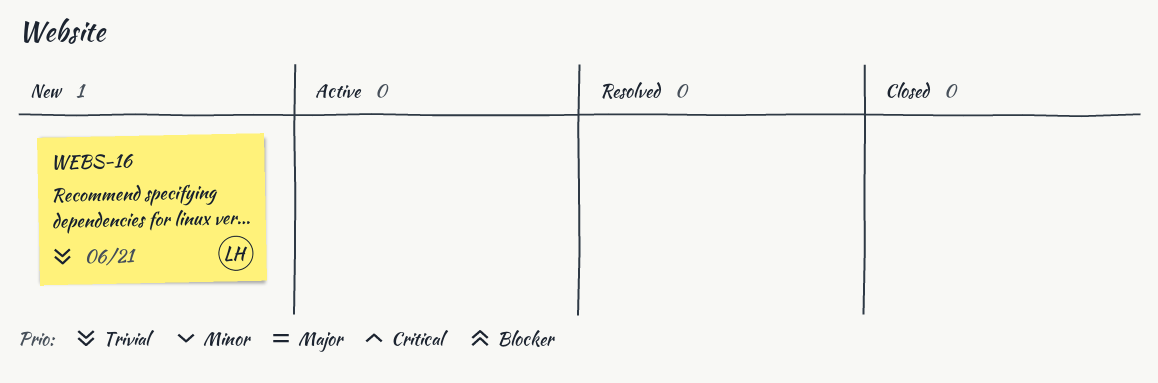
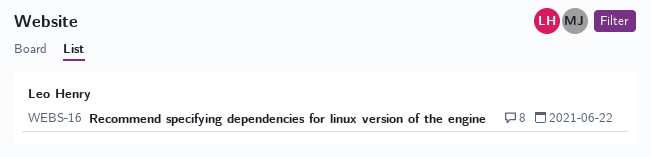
WEBS-16, due: Jun 21 -> Jun 22

